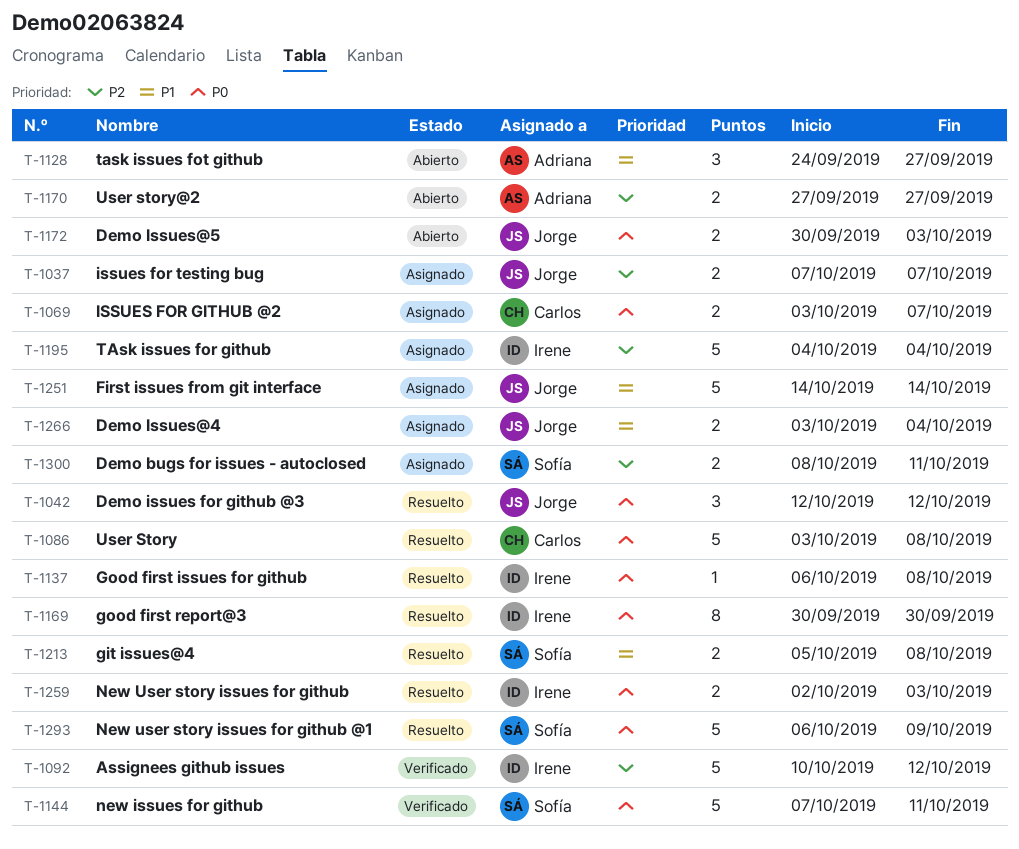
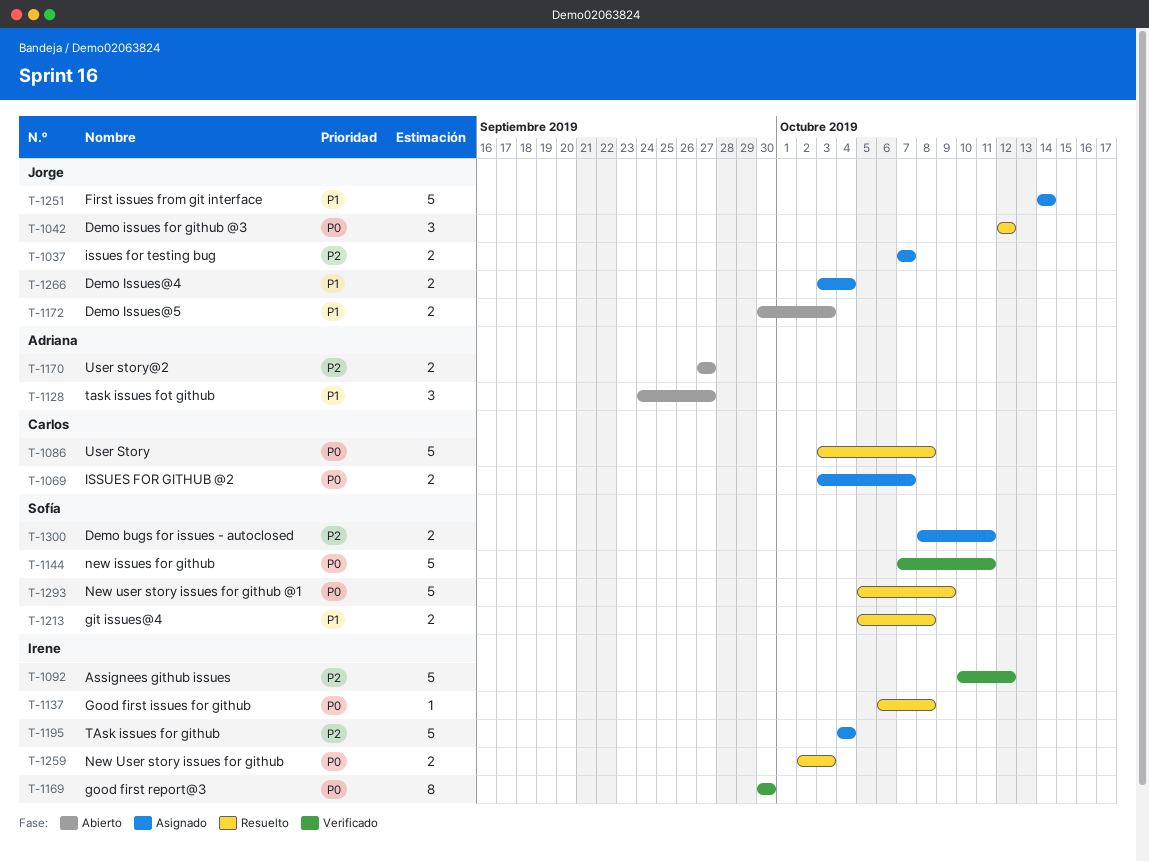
T-1169, status: Resuelto -> Verificado
T-1172, priority: P0 -> P1
T-1293, start: Oct 6 -> Oct 5

